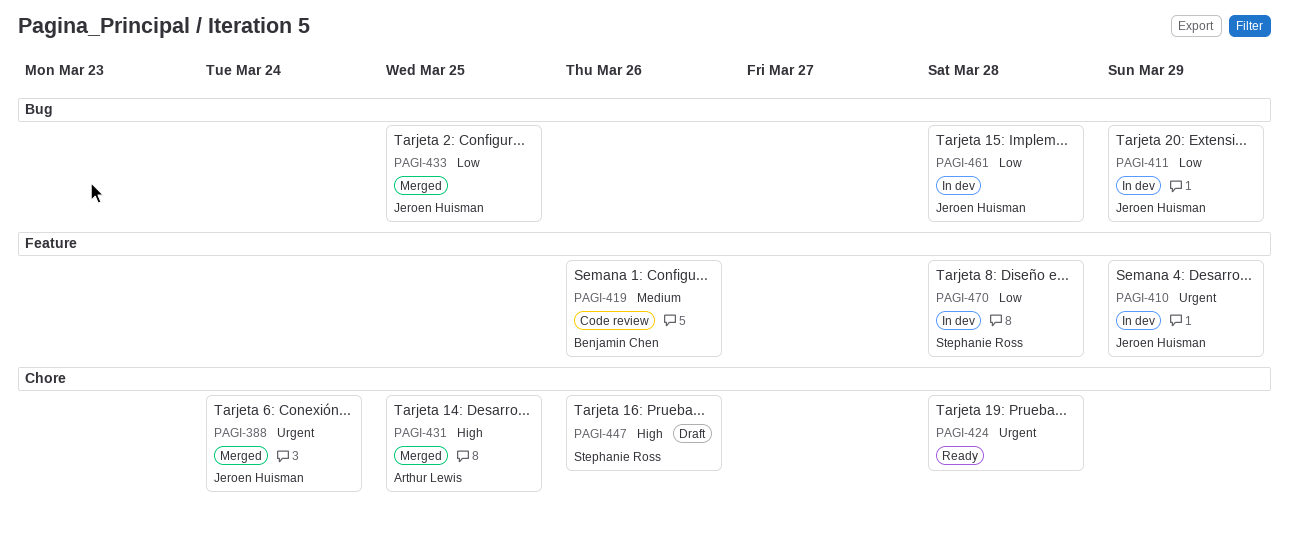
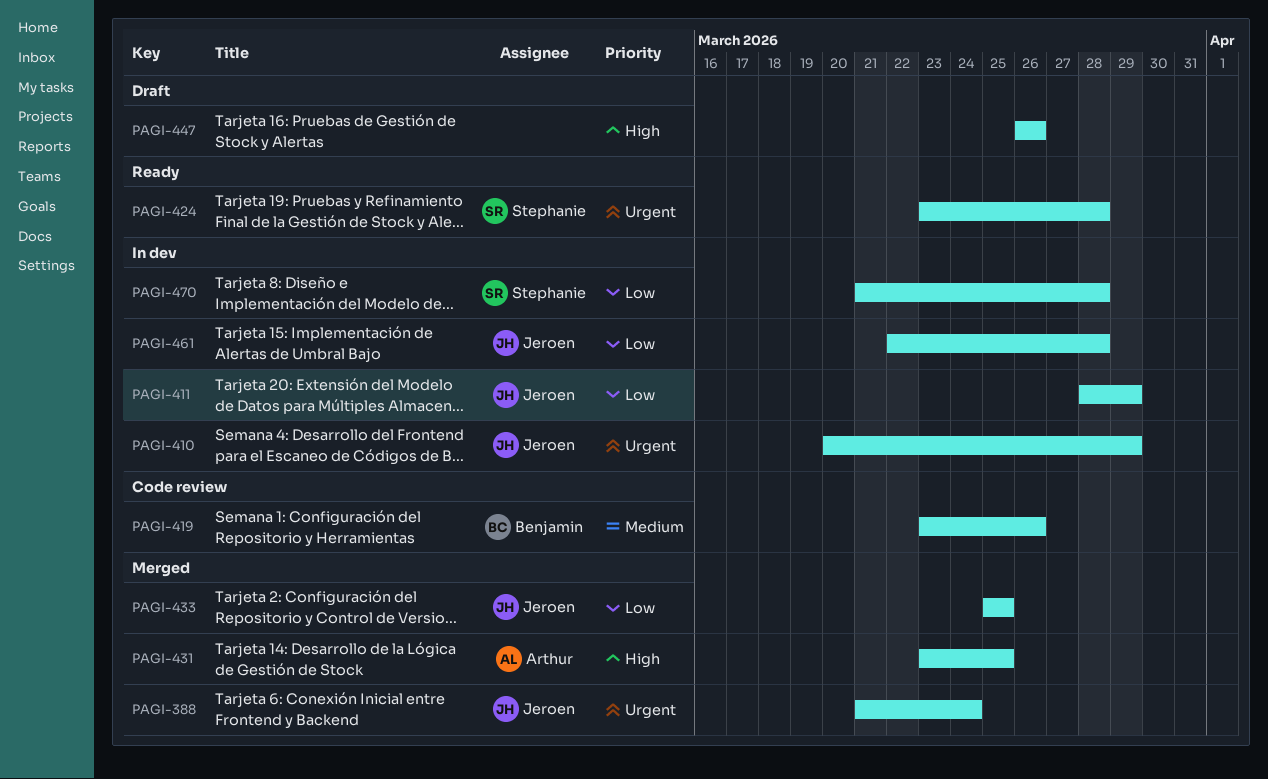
PAGI-424, owner: none -> Stephanie Ross
PAGI-447, owner: Stephanie Ross -> none

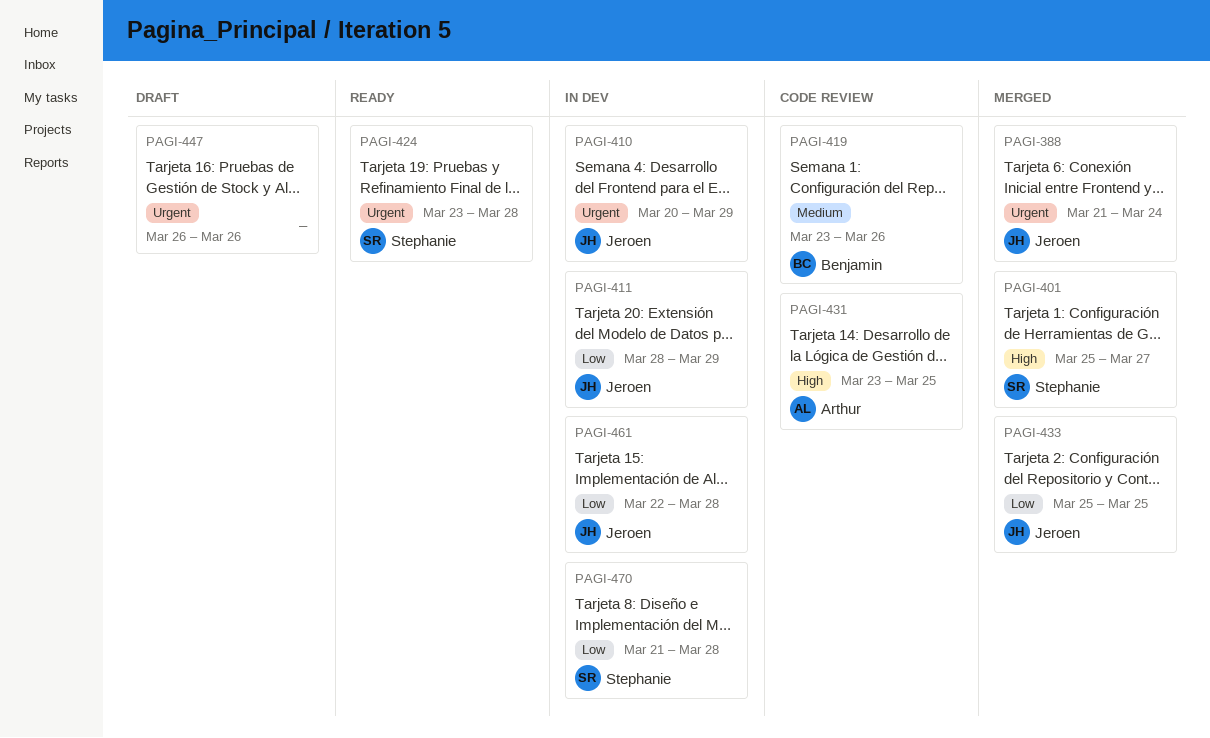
PAGI-401: none -> present
PAGI-431, status: Merged -> Code review
PAGI-447, priority: High -> Urgent

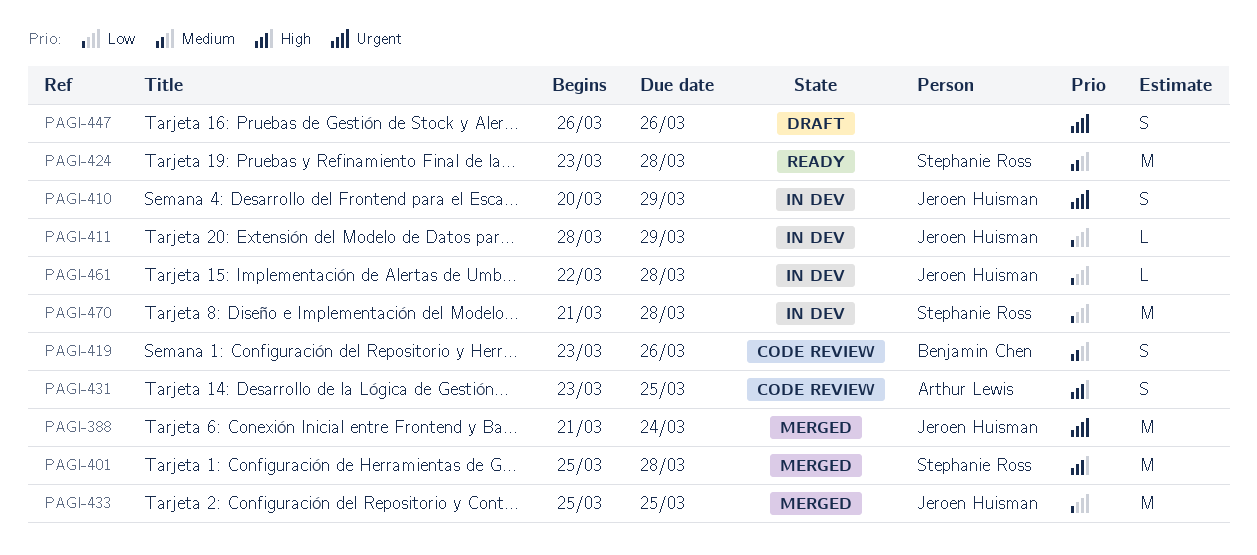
PAGI-401, due: Mar 27 -> Mar 28
PAGI-424, priority: Urgent -> Medium

